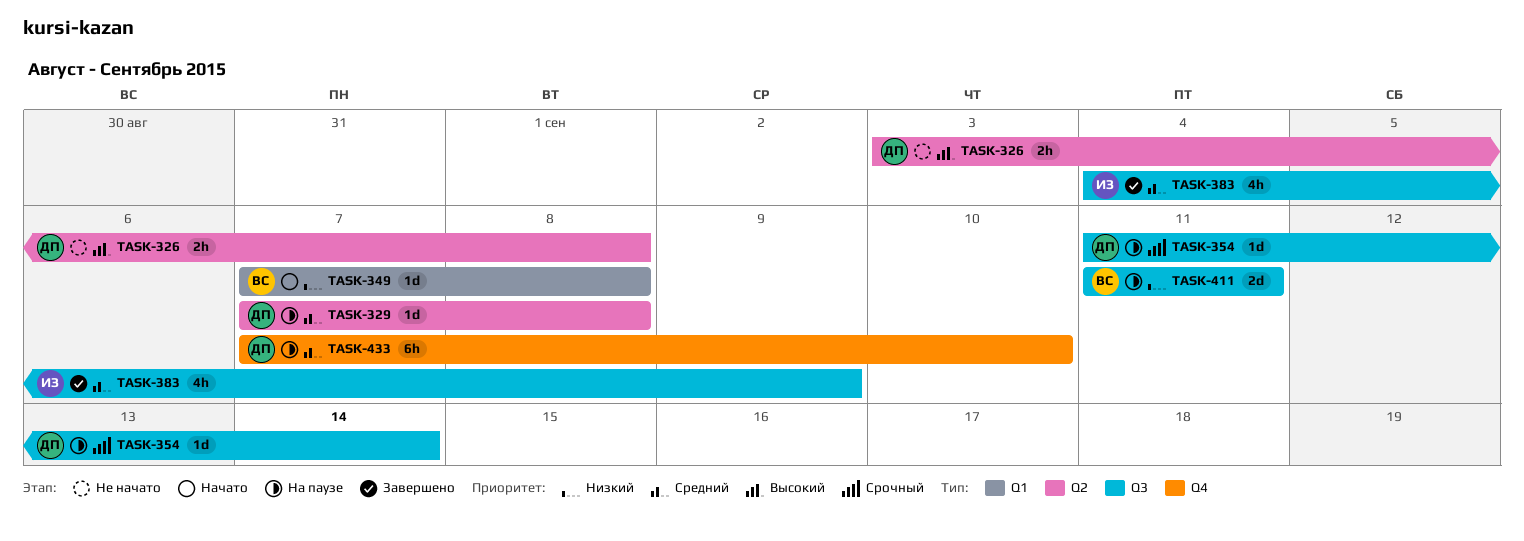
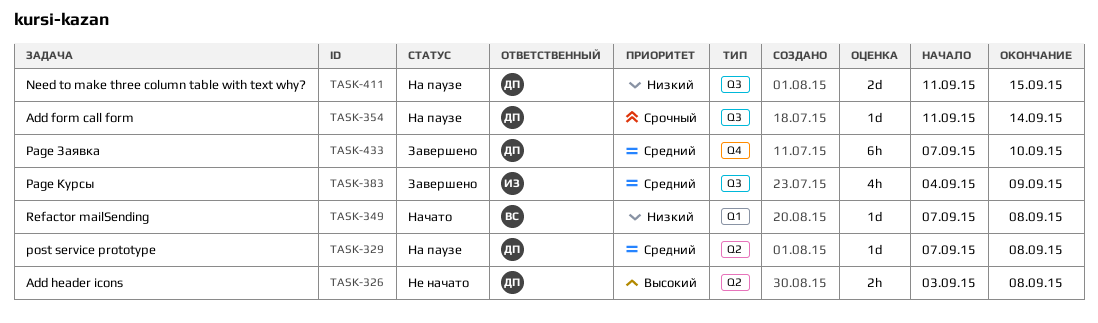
TASK-411, owner: ВС -> ДП
TASK-411, due: Sep 11 -> Sep 15
TASK-433, status: На паузе -> Завершено

